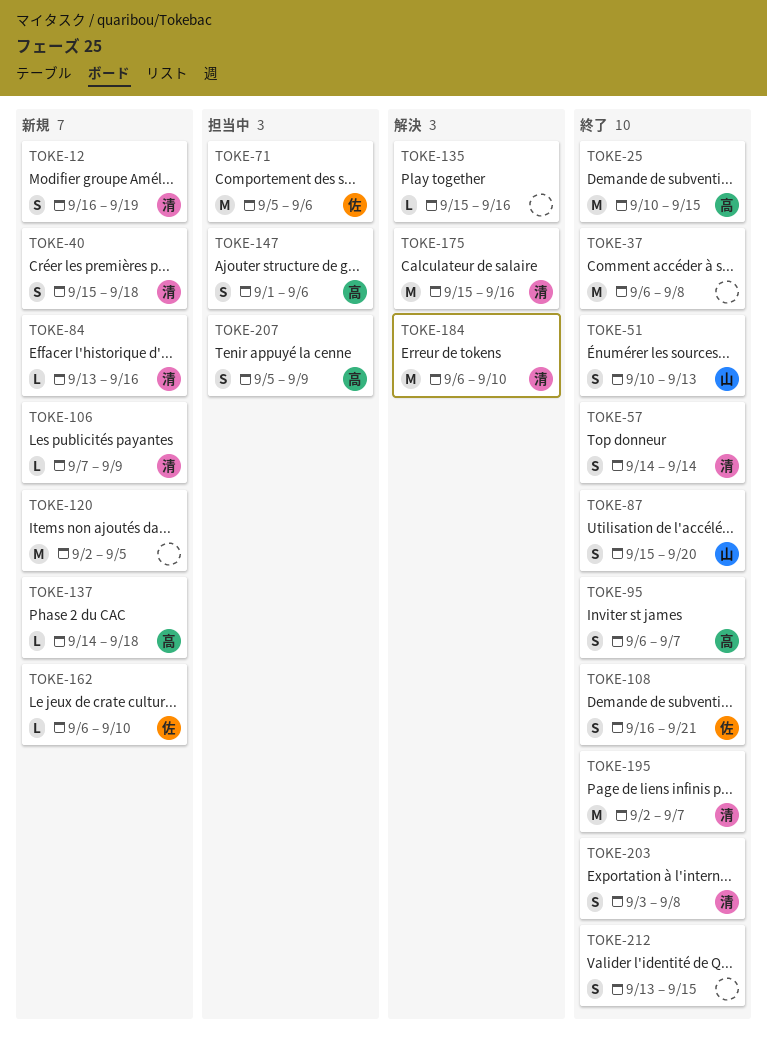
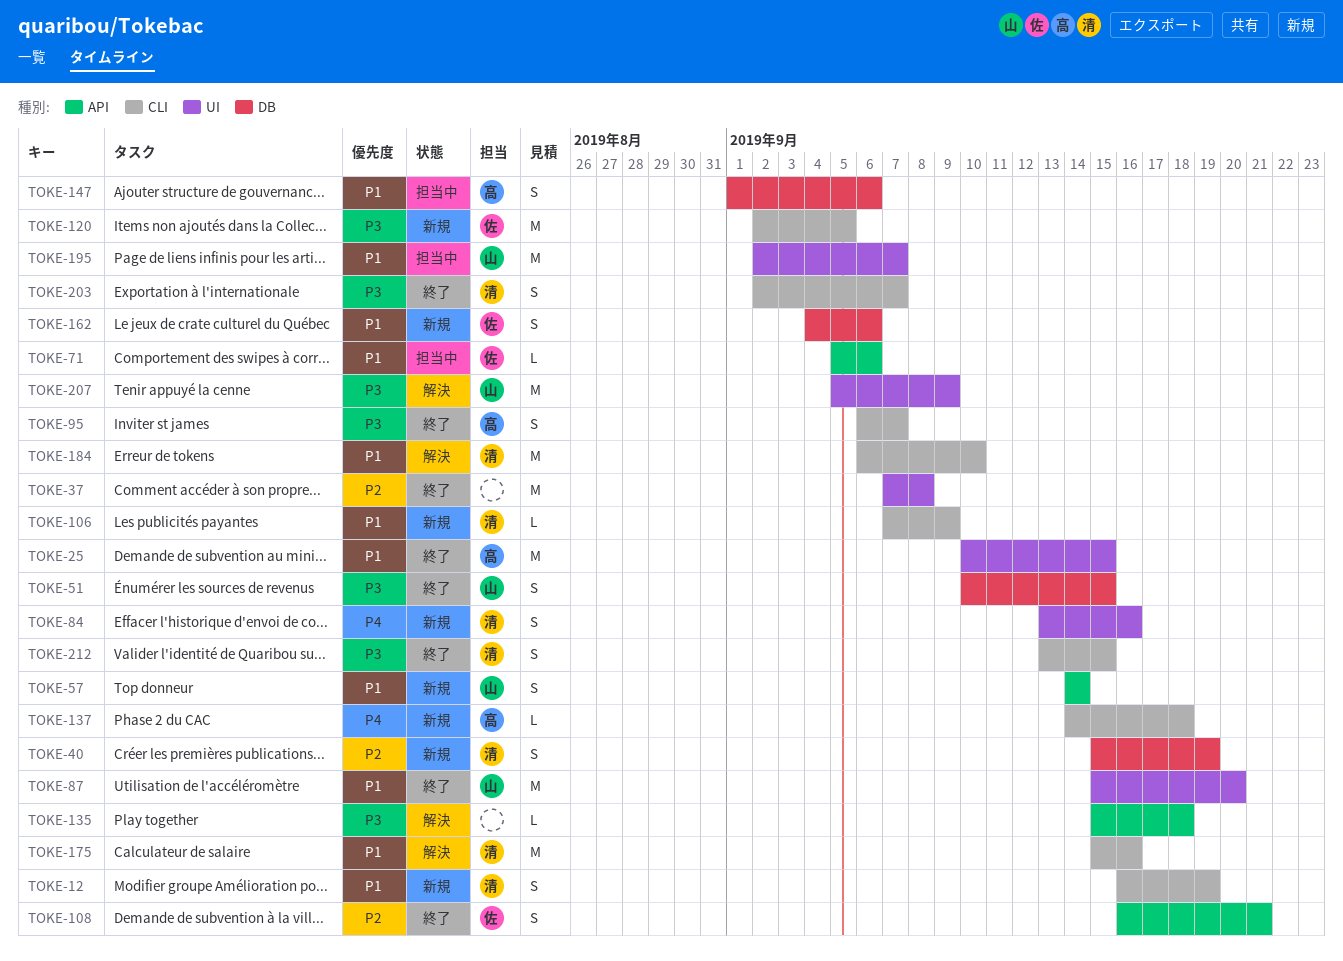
TOKE-37, start: Sep 6 -> Sep 7
TOKE-40, due: Sep 18 -> Sep 19
TOKE-51, due: Sep 13 -> Sep 15
TOKE-57, status: 終了 -> 新規
TOKE-57, owner: 清 -> 山
TOKE-71, estimate: M -> L
TOKE-84, estimate: L -> S
TOKE-87, estimate: S -> M
TOKE-120, owner: none -> 佐
TOKE-135, due: Sep 16 -> Sep 18
TOKE-162, estimate: L -> S
TOKE-162, start: Sep 6 -> Sep 4
TOKE-162, due: Sep 10 -> Sep 6
TOKE-195, status: 終了 -> 担当中
TOKE-195, owner: 清 -> 山
TOKE-203, start: Sep 3 -> Sep 2
TOKE-203, due: Sep 8 -> Sep 7
TOKE-207, status: 担当中 -> 解決
TOKE-207, owner: 高 -> 山
TOKE-207, estimate: S -> M
TOKE-212, owner: none -> 清

